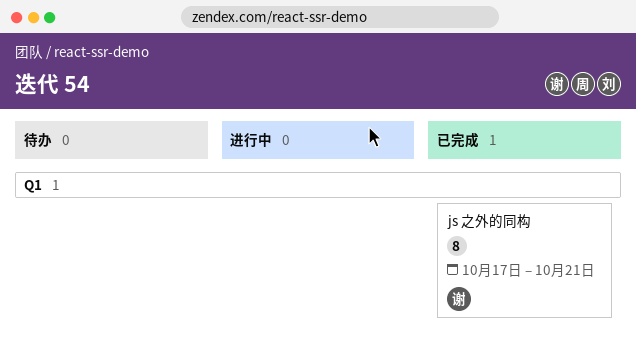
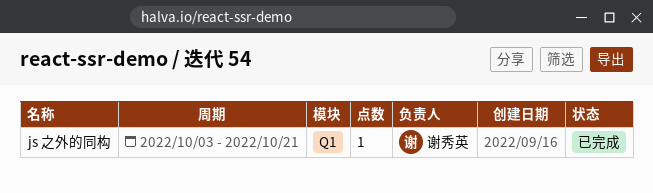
js 之外的同构, estimate: 8 -> 1
js 之外的同构, start: Oct 17 -> Oct 3

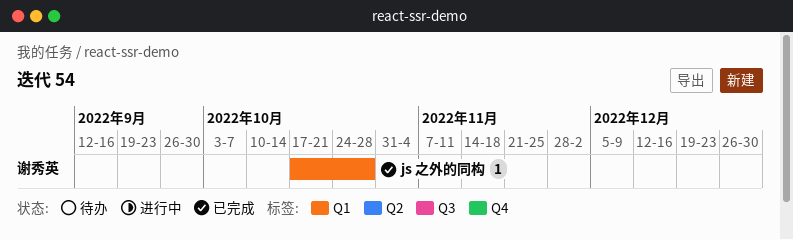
js 之外的同构, start: Oct 3 -> Oct 17
js 之外的同构, due: Oct 21 -> Oct 28

